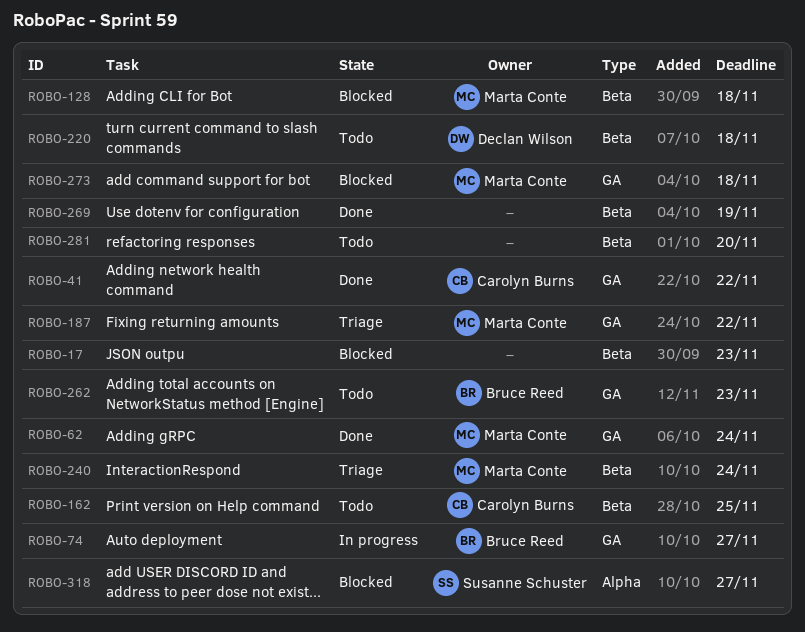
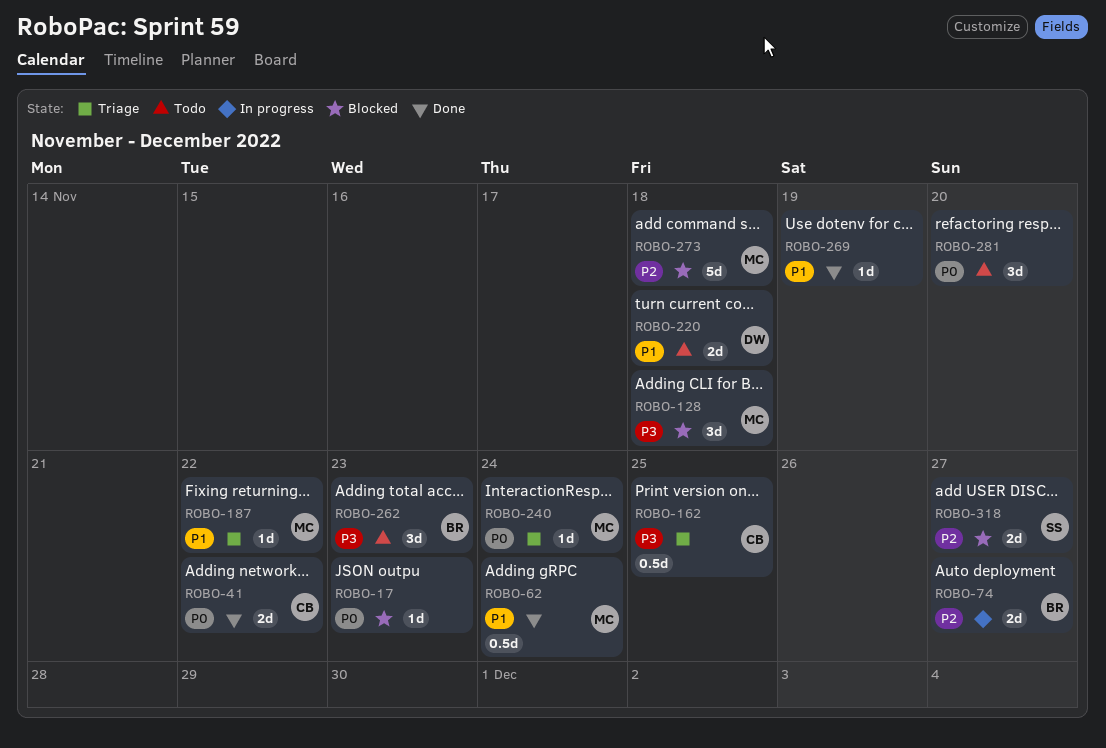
ROBO-162, status: Todo -> Triage

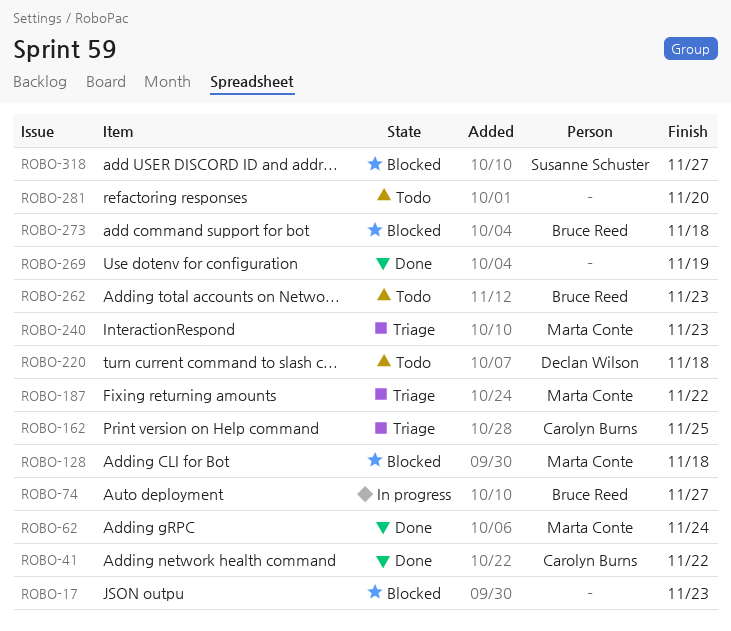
ROBO-240, due: Nov 24 -> Nov 23
ROBO-273, owner: Marta Conte -> Bruce Reed

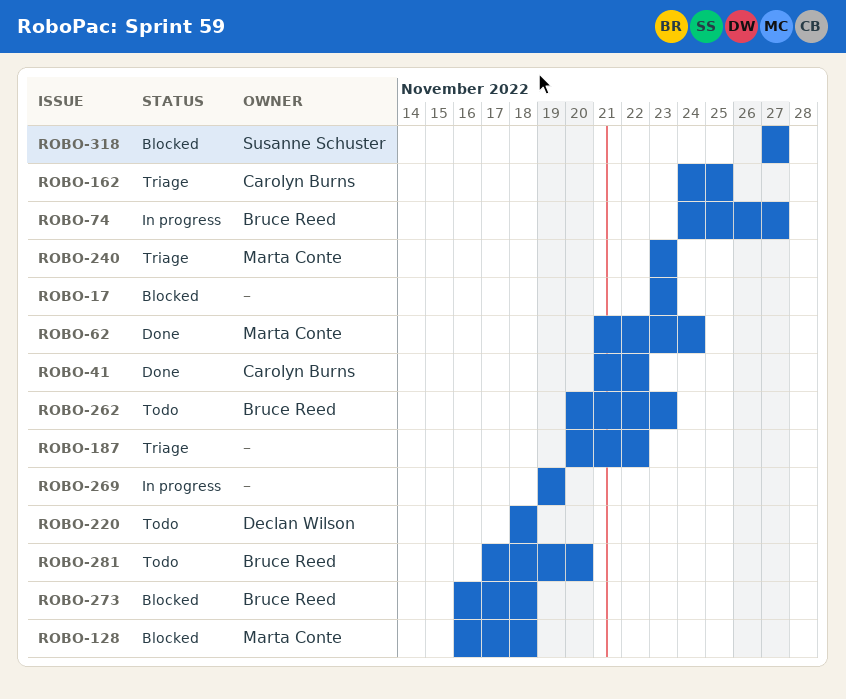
ROBO-187, owner: Marta Conte -> none
ROBO-269, status: Done -> In progress
ROBO-281, owner: none -> Bruce Reed

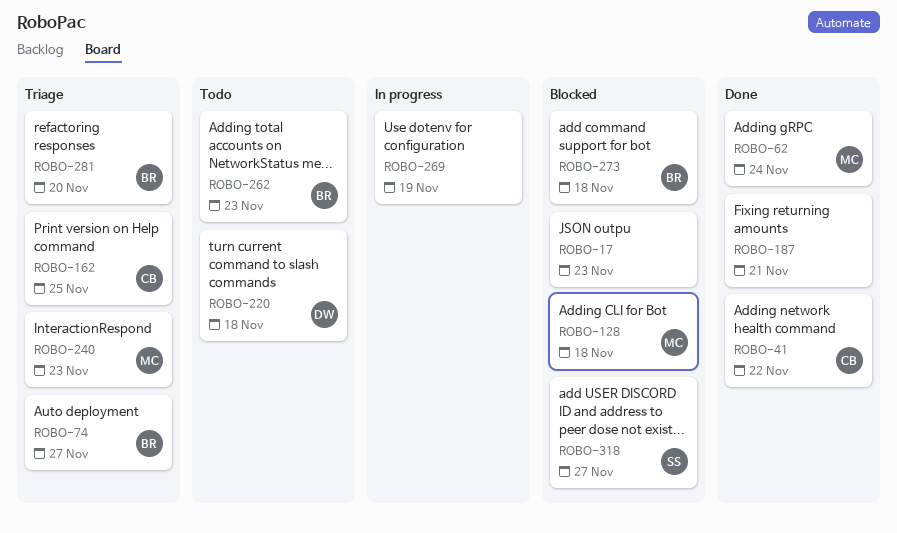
ROBO-74, status: In progress -> Triage
ROBO-187, status: Triage -> Done
ROBO-187, due: Nov 22 -> Nov 21
ROBO-281, status: Todo -> Triage

